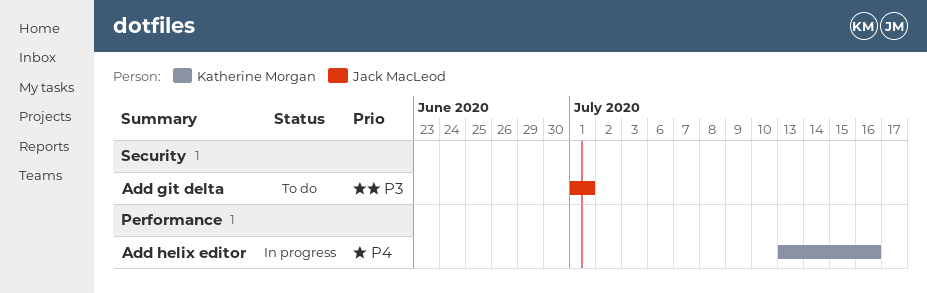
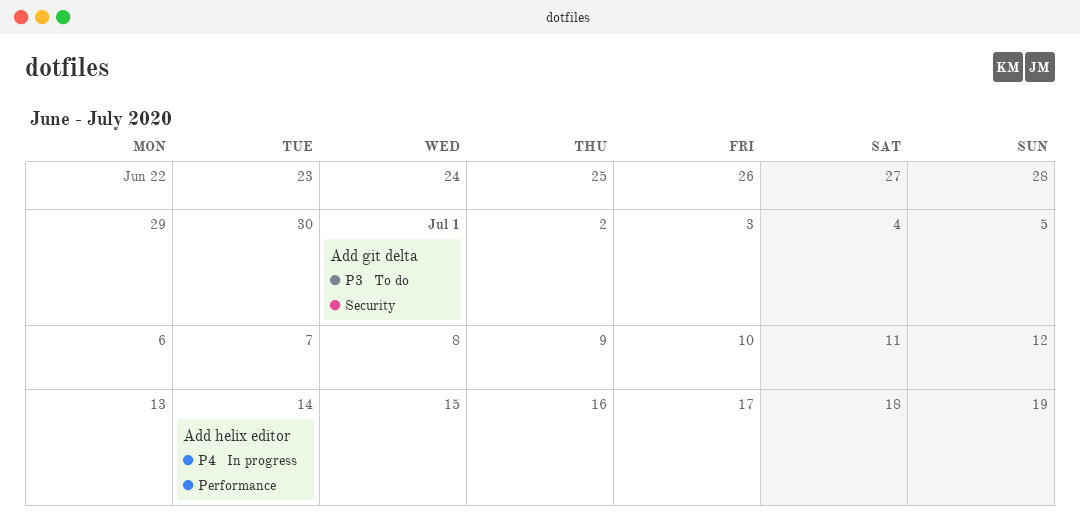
Add helix editor, due: Jul 16 -> Jul 14

